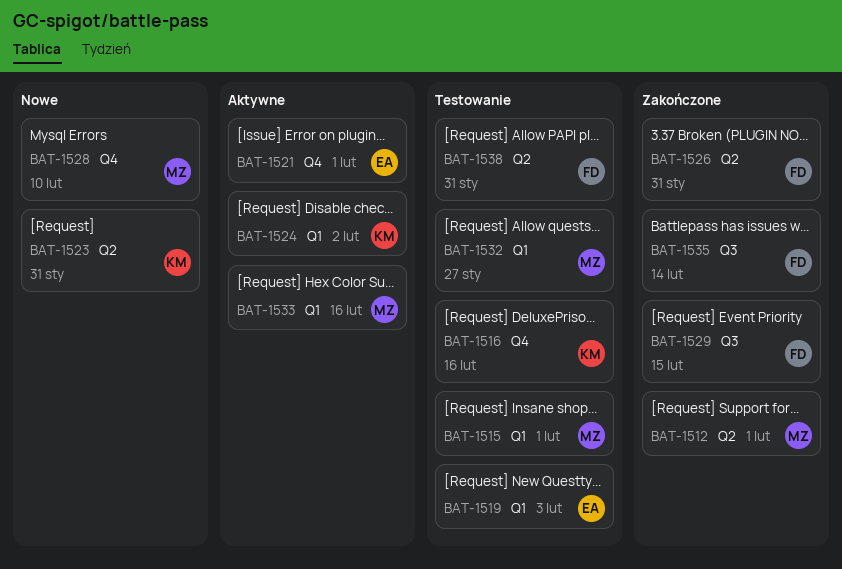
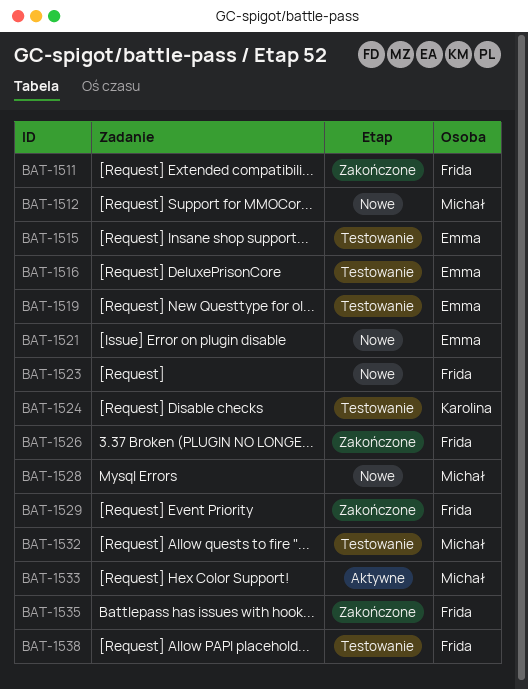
BAT-1511: none -> present
BAT-1512, status: Zakończone -> Nowe
BAT-1515, owner: Michał -> Emma
BAT-1516, owner: Karolina -> Emma
BAT-1521, status: Aktywne -> Nowe
BAT-1523, owner: Karolina -> Frida
BAT-1524, status: Aktywne -> Testowanie

